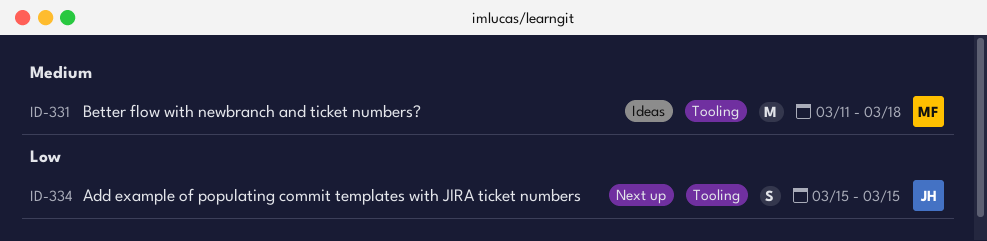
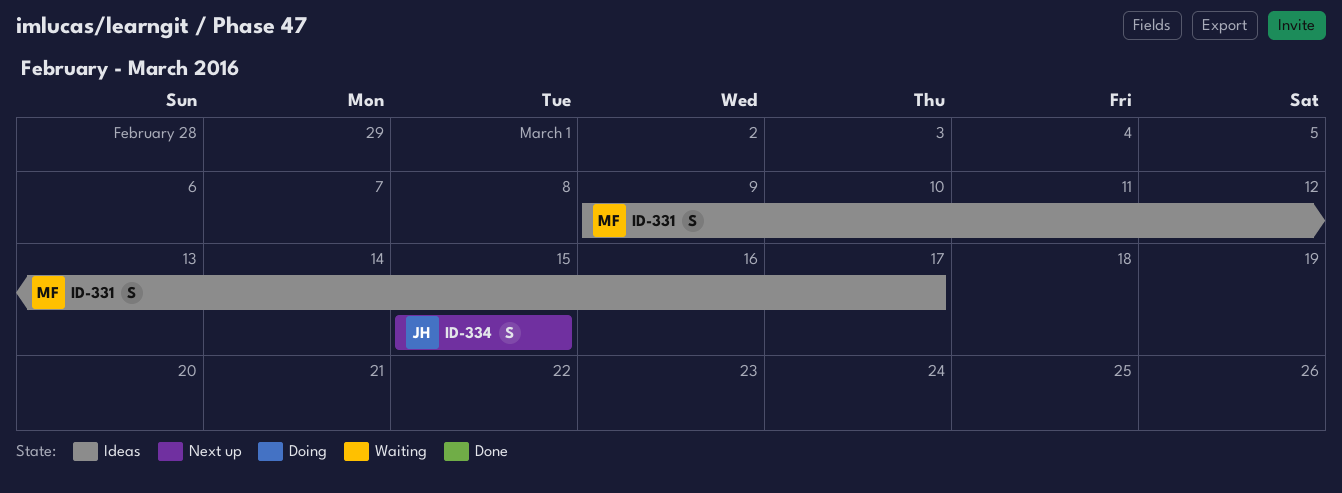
ID-331, estimate: M -> S
ID-331, start: Mar 11 -> Mar 9
ID-331, due: Mar 18 -> Mar 17

